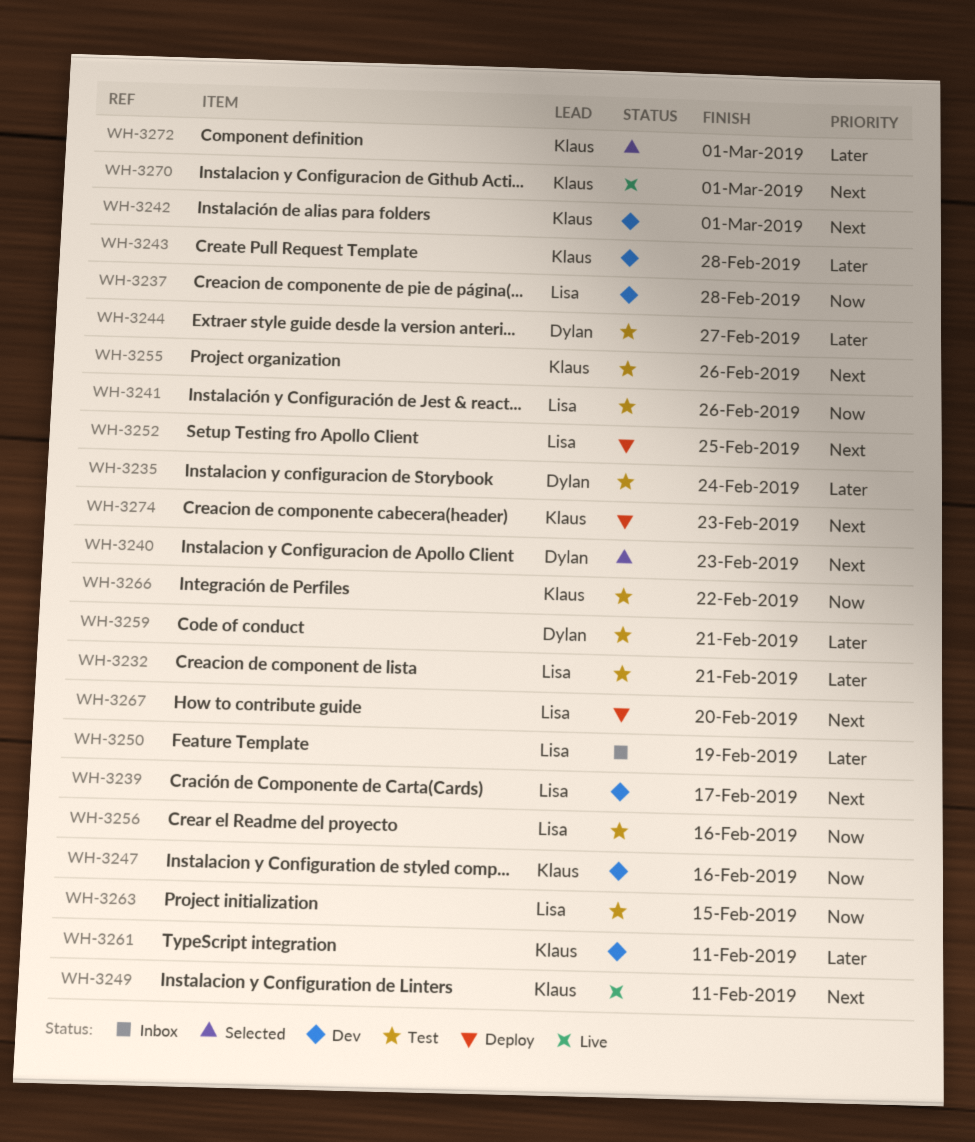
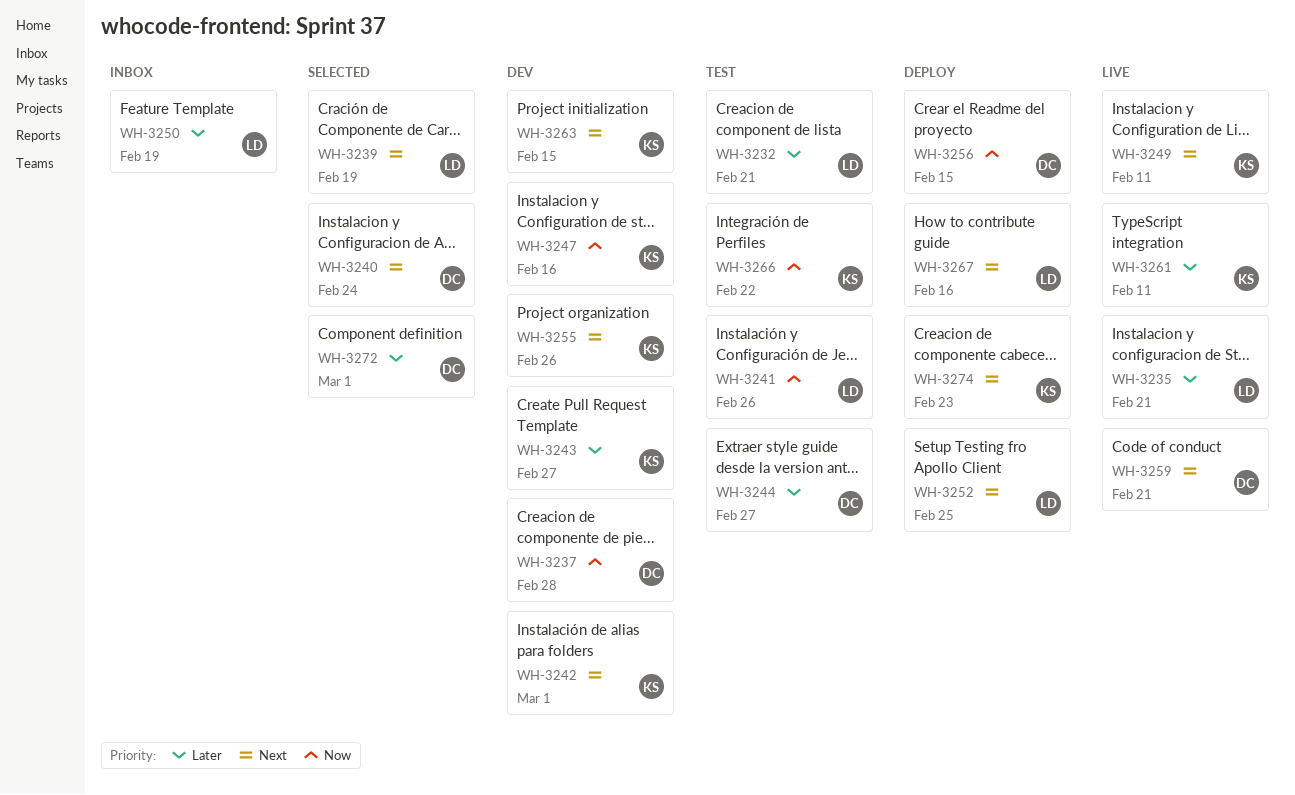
WH-3235, status: Test -> Live
WH-3235, owner: Dylan -> Lisa
WH-3235, due: Feb 24 -> Feb 21
WH-3237, owner: Lisa -> Dylan
WH-3239, status: Dev -> Selected
WH-3239, due: Feb 17 -> Feb 19
WH-3240, due: Feb 23 -> Feb 24
WH-3243, due: Feb 28 -> Feb 27
WH-3255, status: Test -> Dev
WH-3256, status: Test -> Deploy
WH-3256, owner: Lisa -> Dylan
WH-3256, due: Feb 16 -> Feb 15
WH-3259, status: Test -> Live
WH-3259, priority: Later -> Next
WH-3261, status: Dev -> Live
WH-3263, status: Test -> Dev
WH-3263, owner: Lisa -> Klaus
WH-3263, priority: Now -> Next
WH-3267, due: Feb 20 -> Feb 16
WH-3270: present -> none
WH-3272, owner: Klaus -> Dylan

